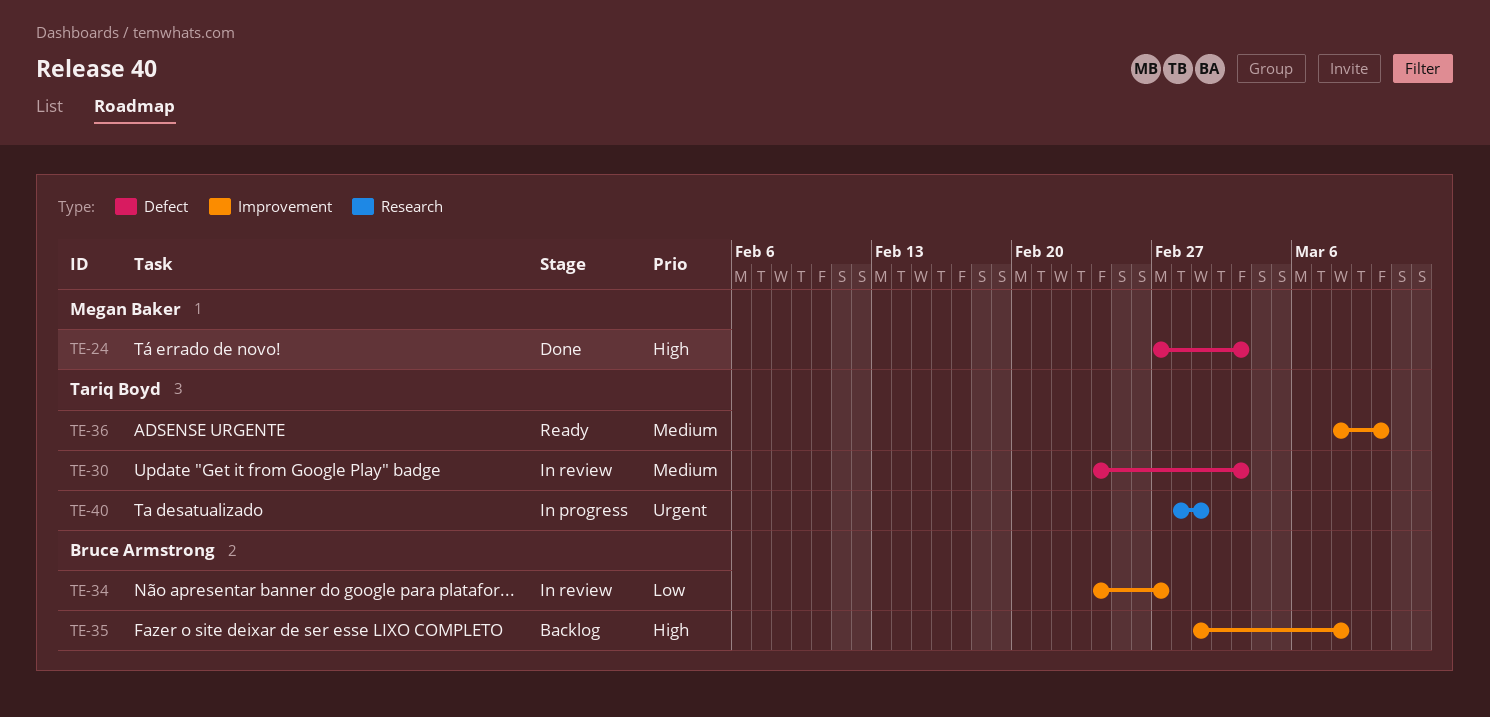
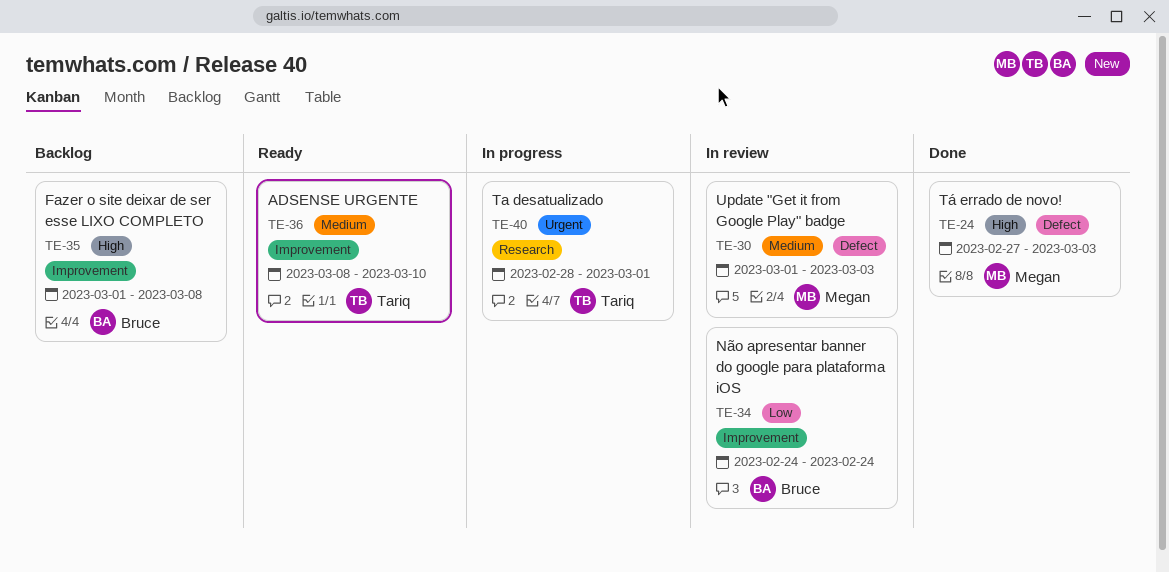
TE-30, owner: Tariq Boyd -> Megan Baker
TE-30, start: Feb 24 -> Mar 1
TE-34, due: Feb 27 -> Feb 24

